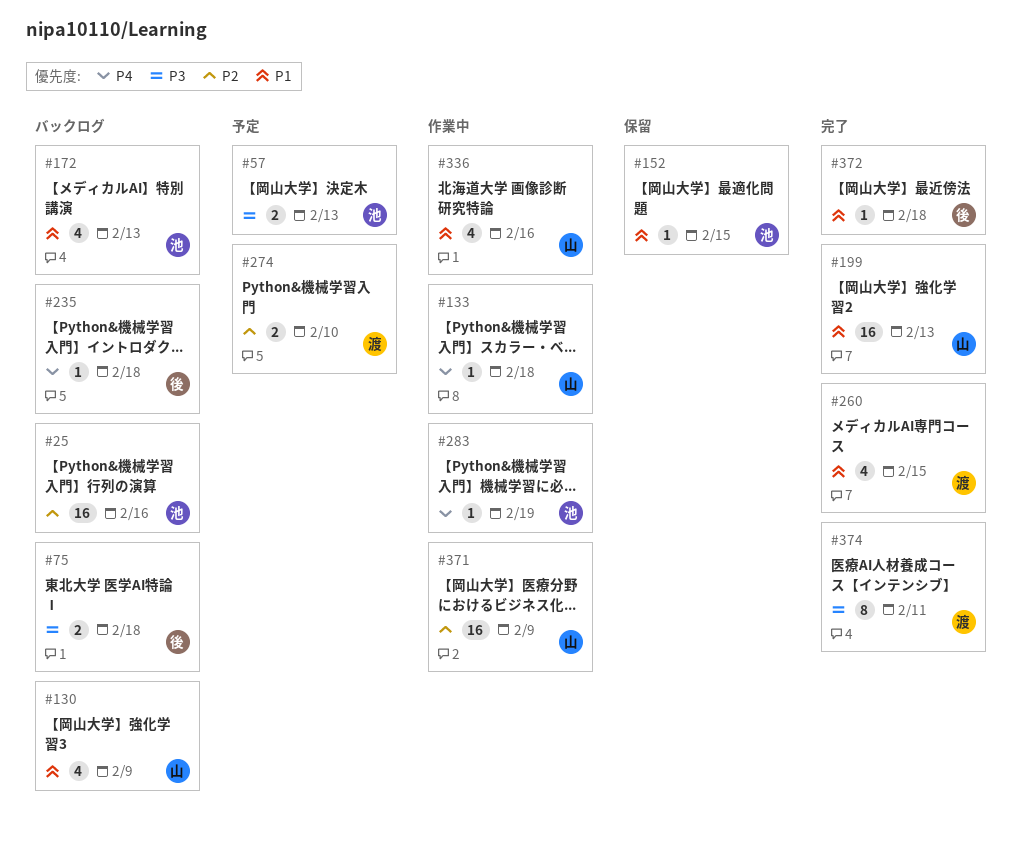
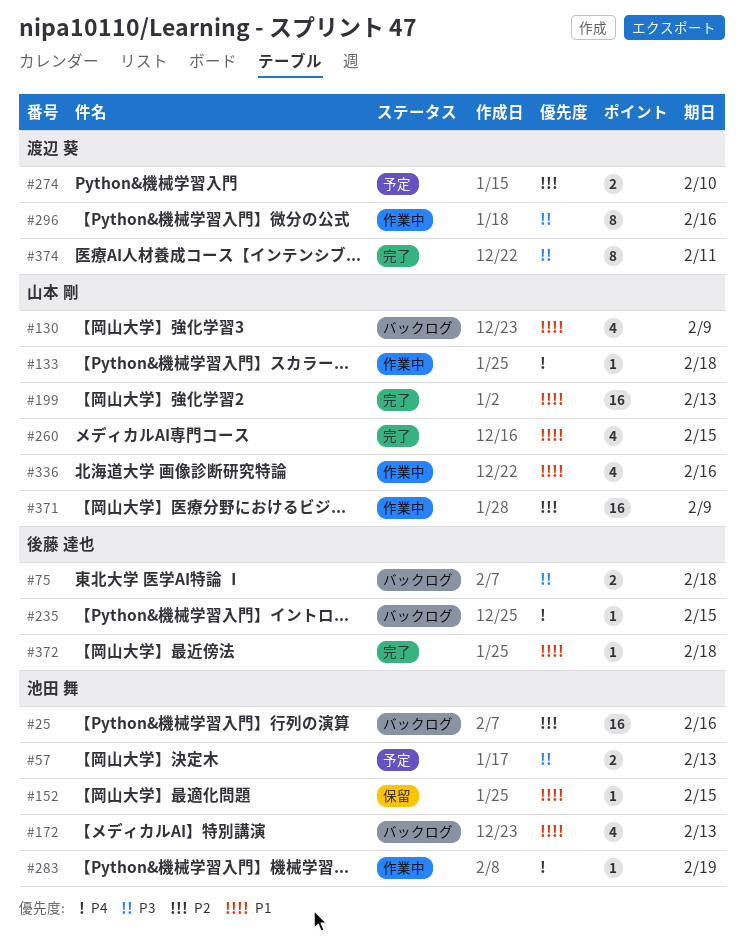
#235, due: Feb 18 -> Feb 15
#260, owner: 渡辺 葵 -> 山本 剛
#296: none -> present

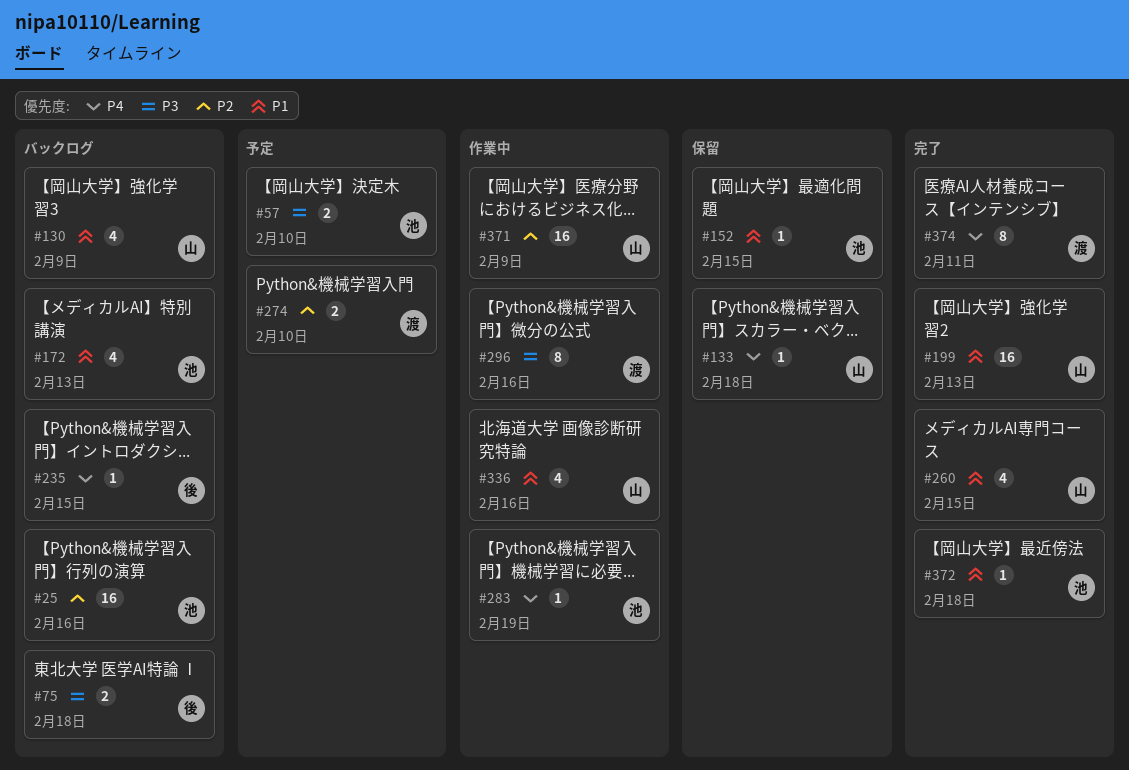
#57, due: Feb 13 -> Feb 10
#133, status: 作業中 -> 保留
#372, owner: 後藤 達也 -> 池田 舞
#374, priority: P3 -> P4

